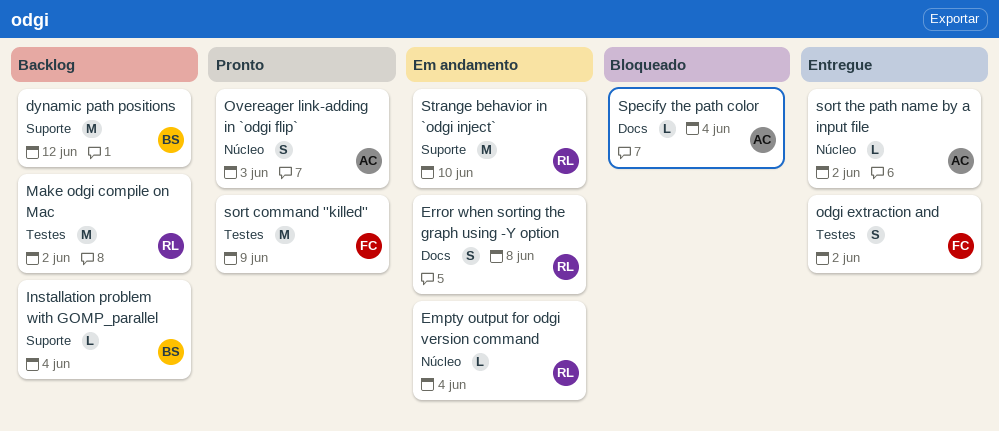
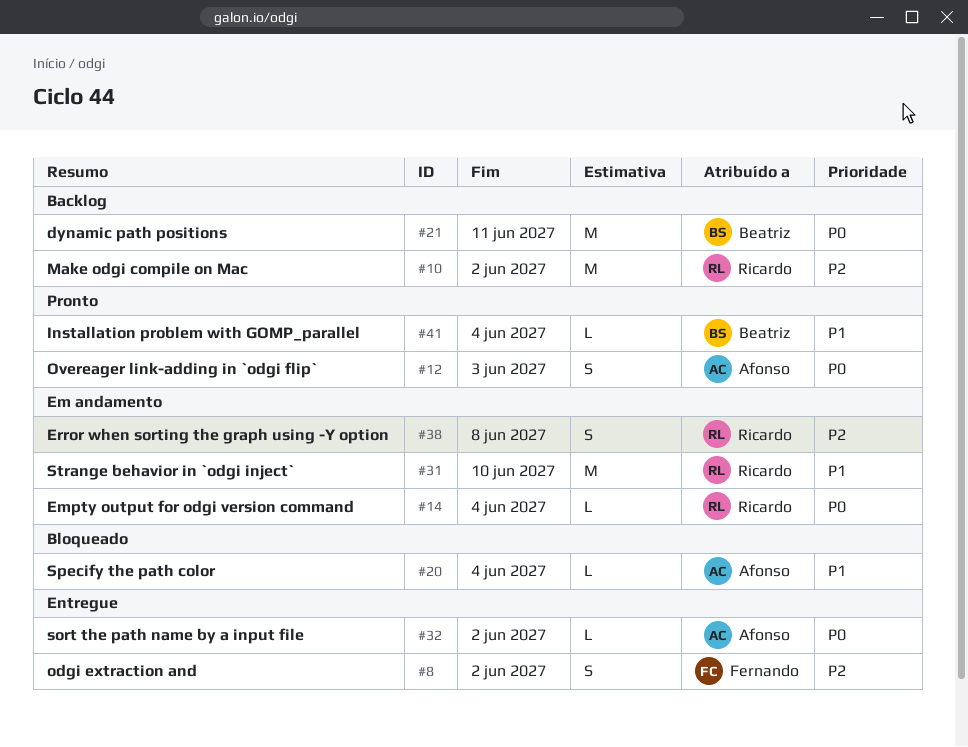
dynamic path positions, due: Jun 12 -> Jun 11
Installation problem with GOMP_parallel, status: Backlog -> Pronto
sort command ''killed'': present -> none

